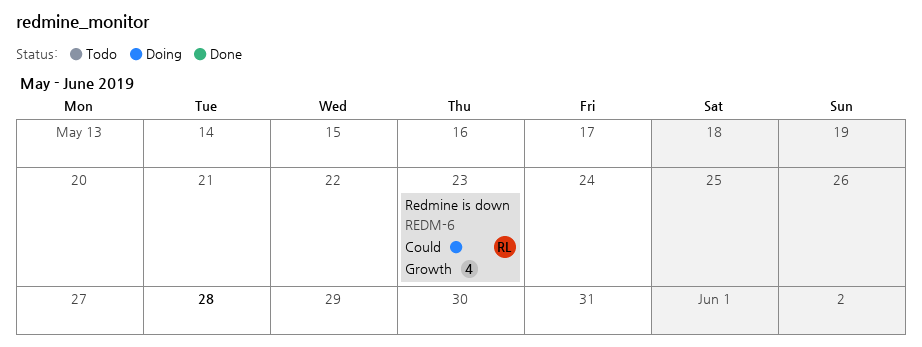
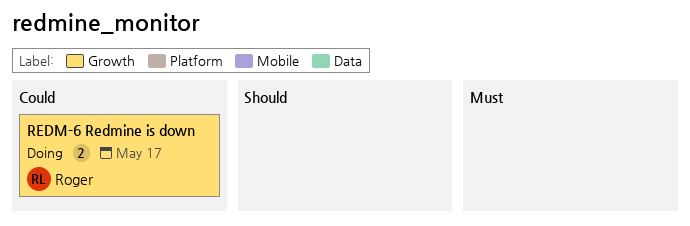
REDM-6, estimate: 4 -> 2
REDM-6, due: May 23 -> May 17

